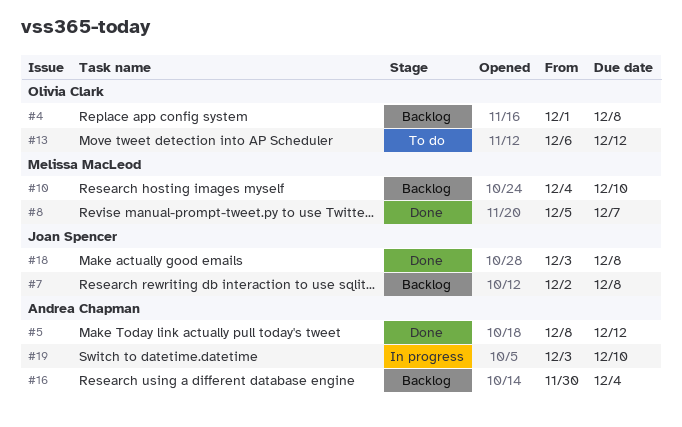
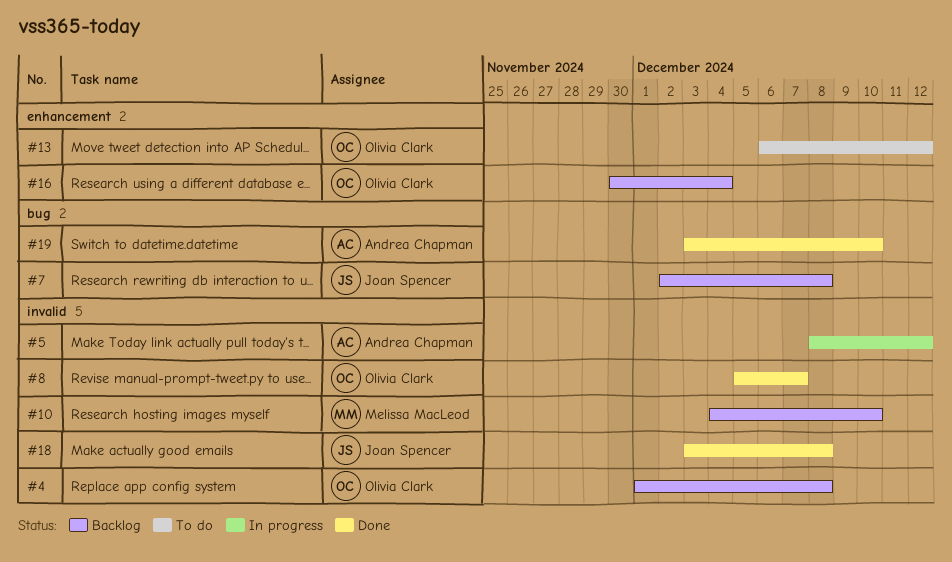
#5, status: Done -> In progress
#8, owner: Melissa MacLeod -> Olivia Clark
#16, owner: Andrea Chapman -> Olivia Clark
#19, status: In progress -> Done

